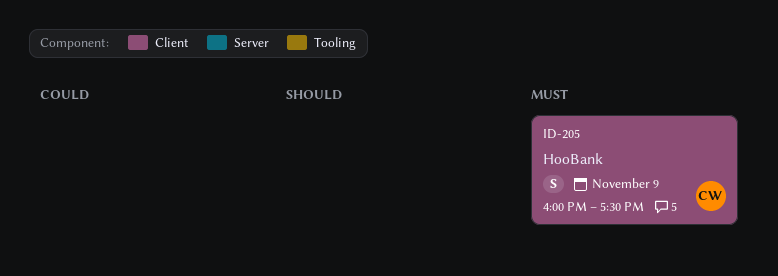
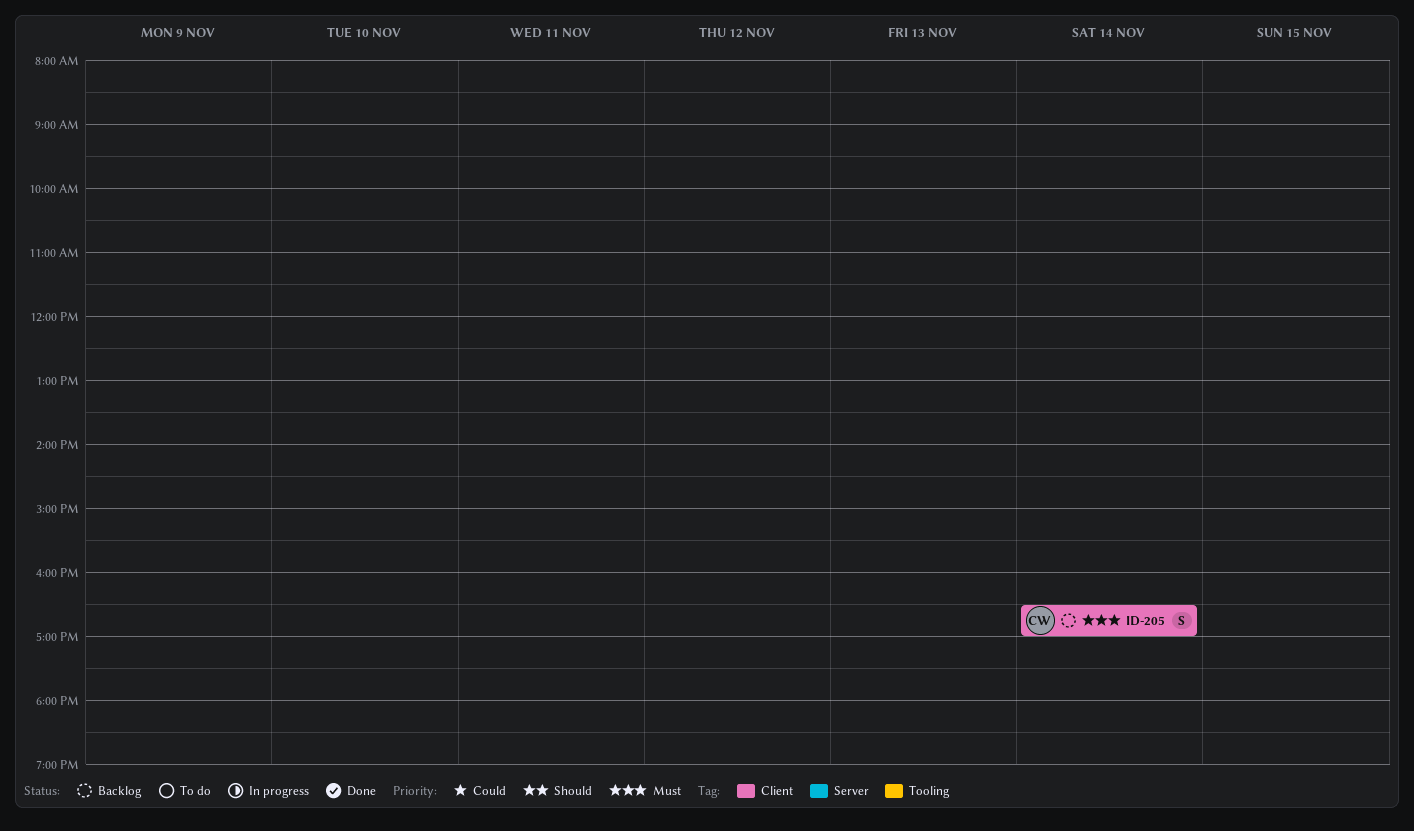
ID-205, day: Nov 9 -> Nov 14
ID-205, begins: 16:00 -> 16:30
ID-205, ends: 17:30 -> 17:00

